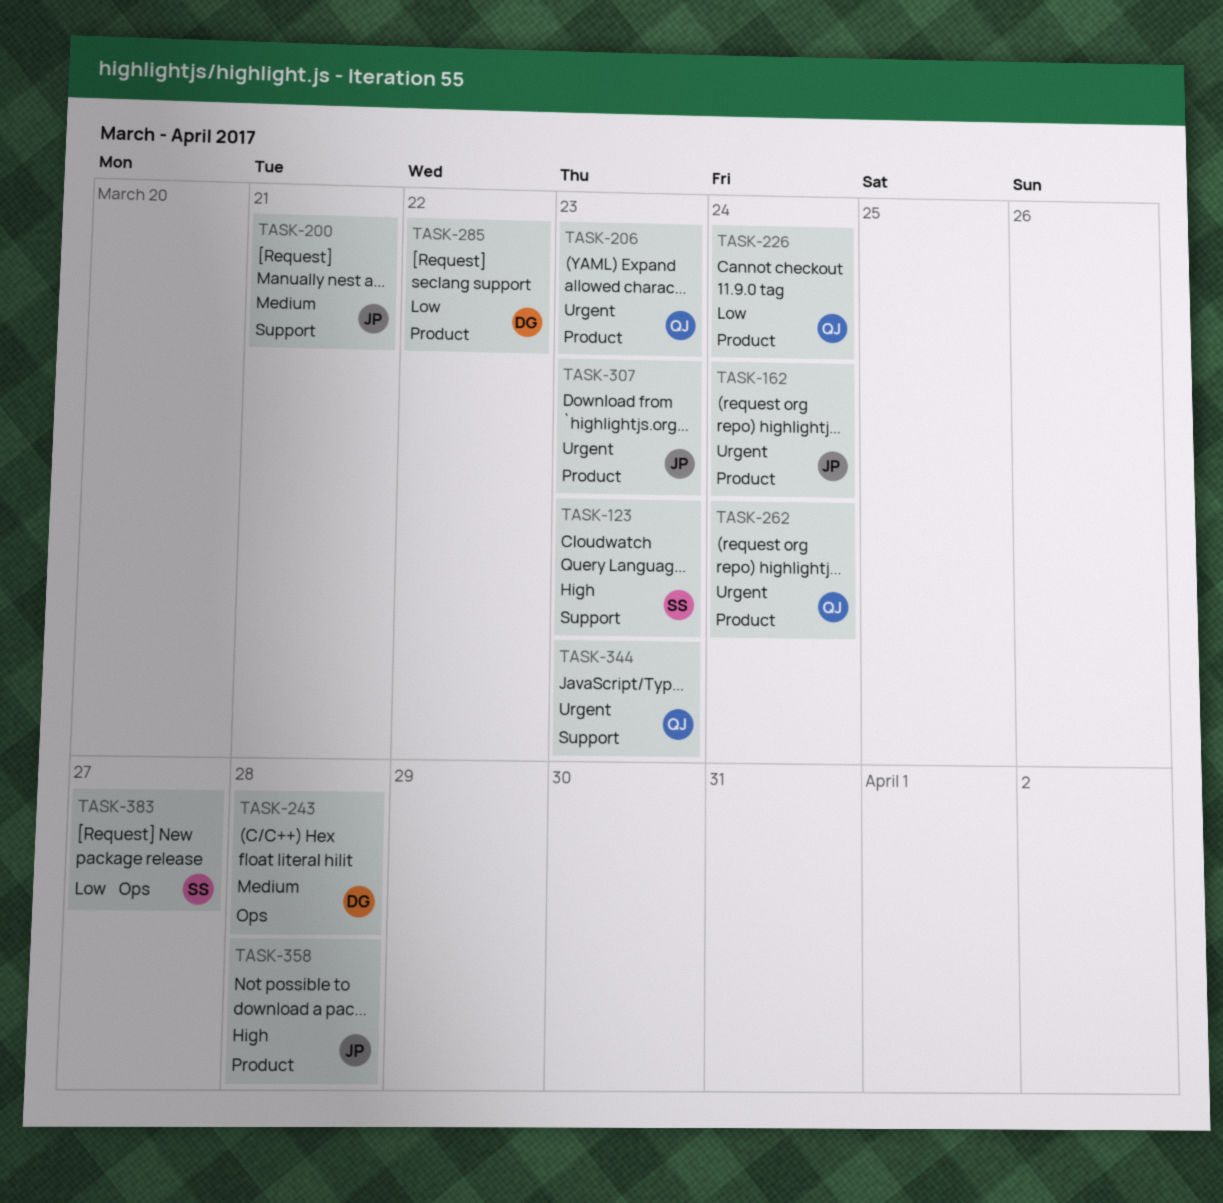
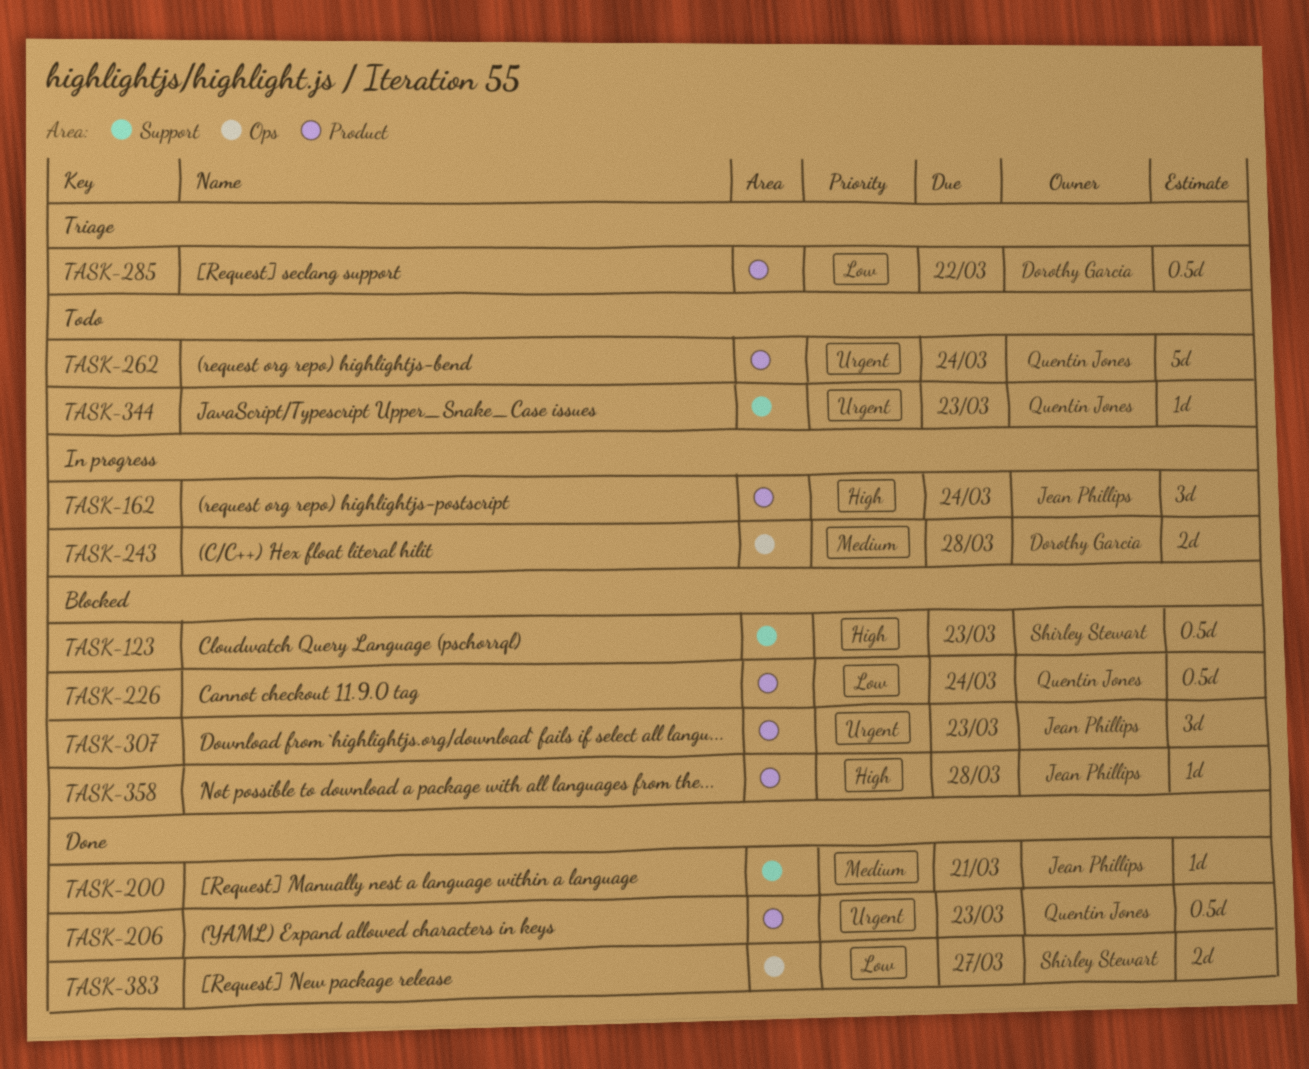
TASK-162, priority: Urgent -> High

